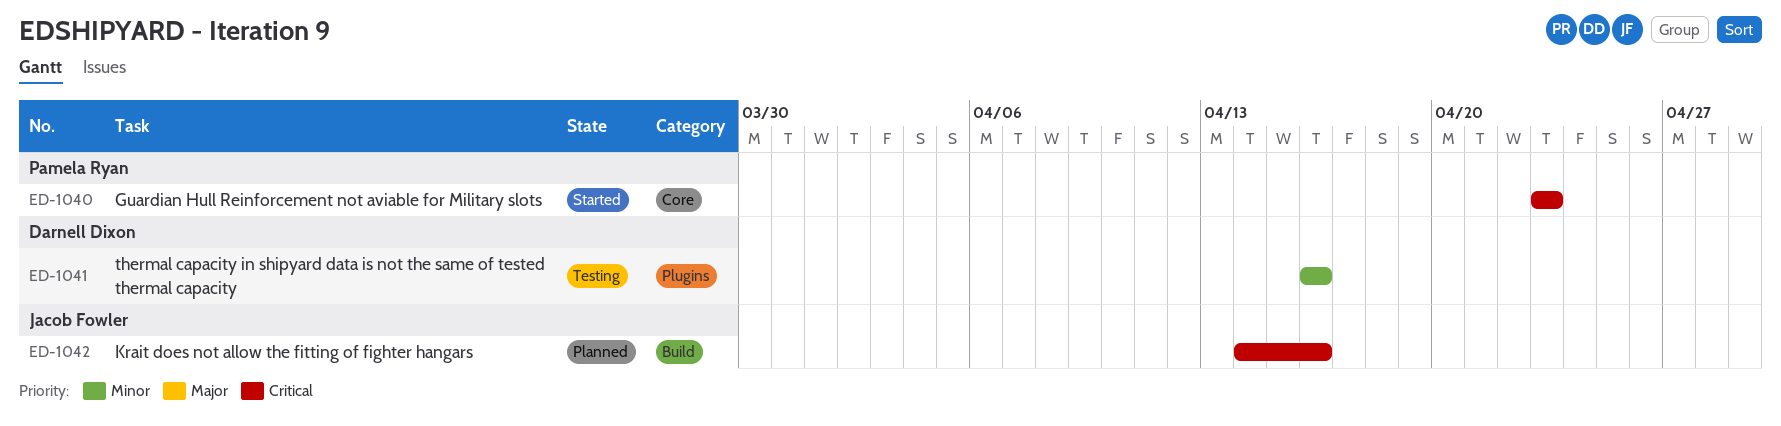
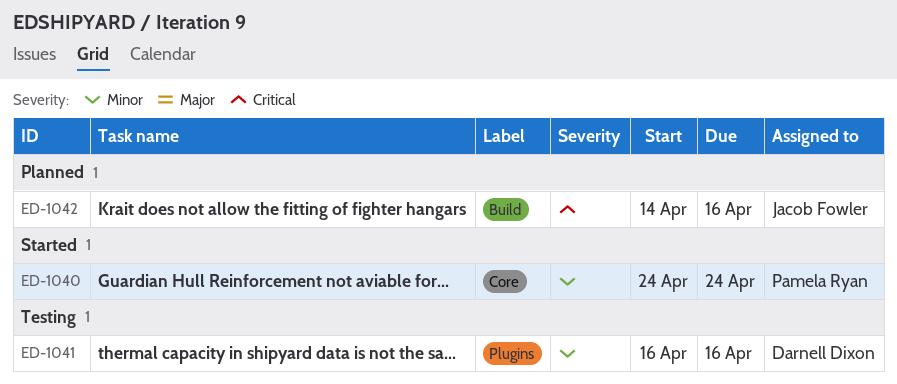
ED-1040, priority: Critical -> Minor
ED-1040, start: Apr 23 -> Apr 24
ED-1040, due: Apr 23 -> Apr 24

